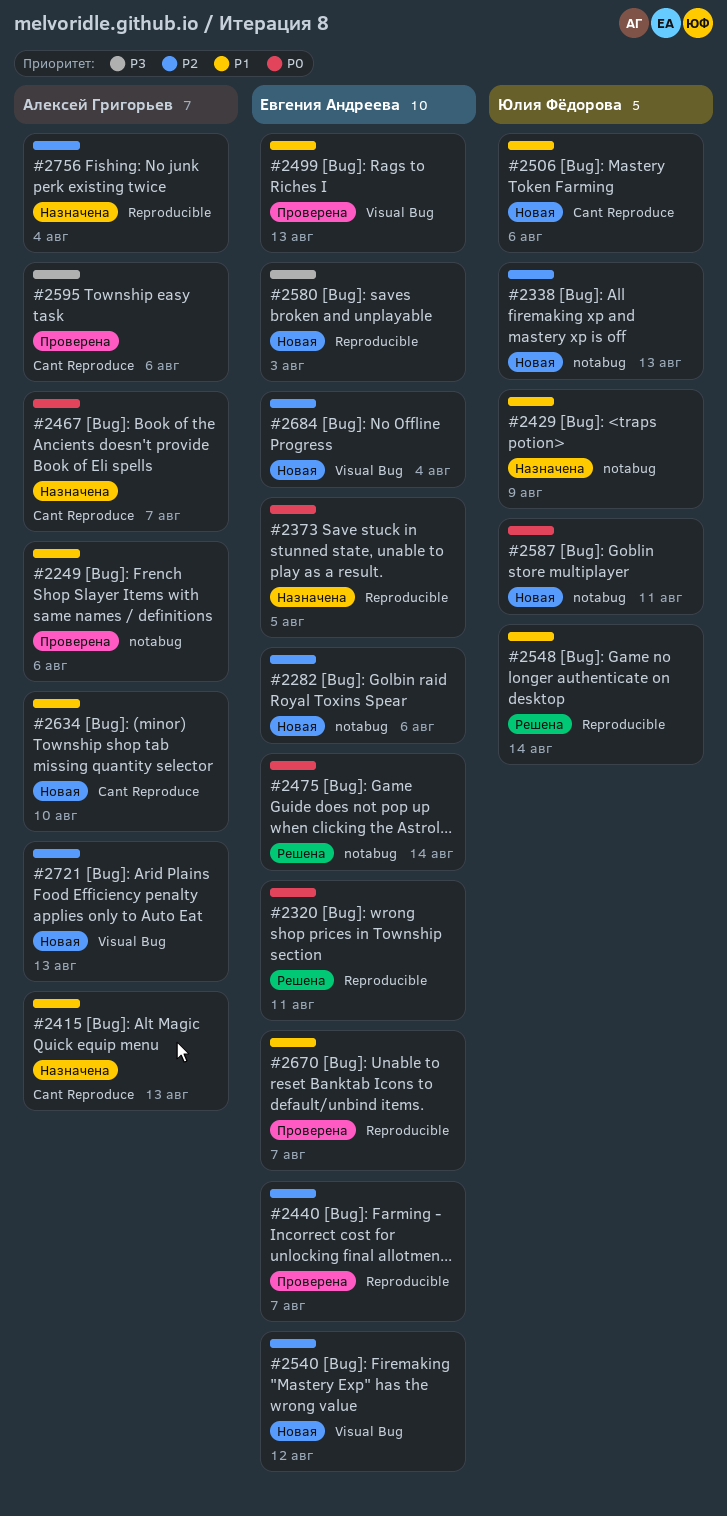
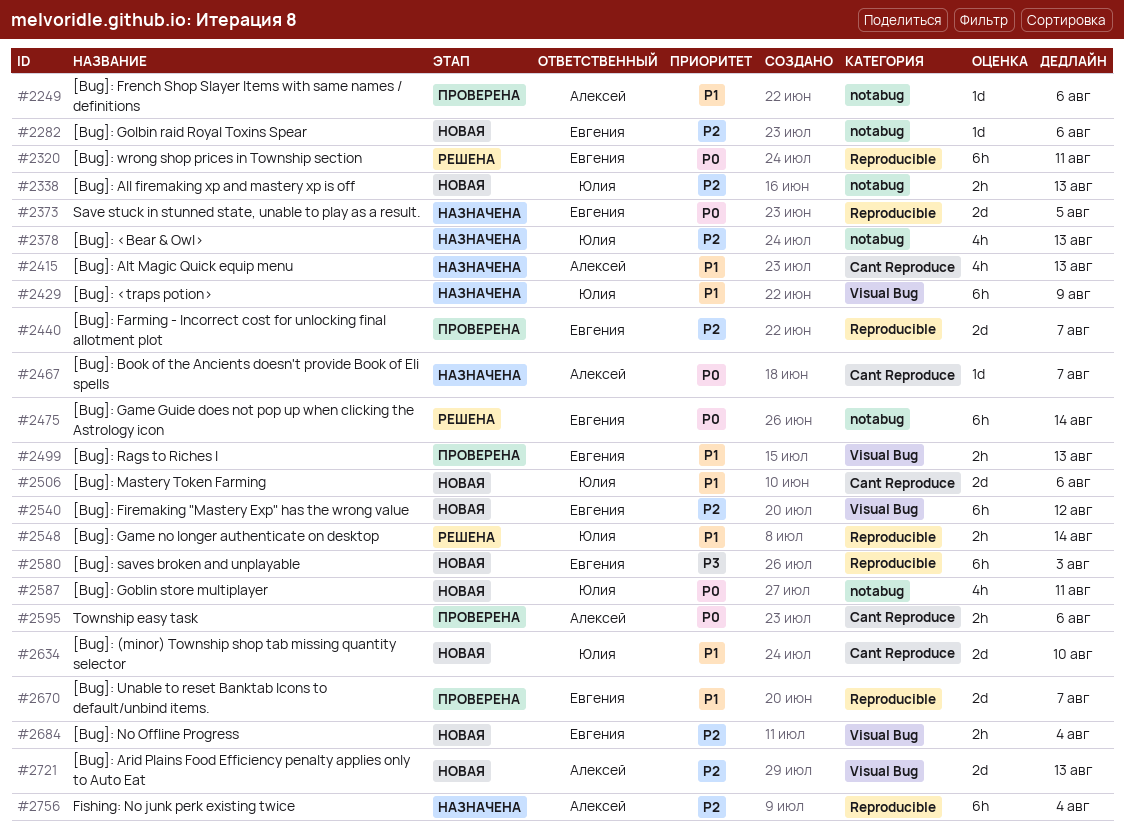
#2378: none -> present
#2429, label: notabug -> Visual Bug
#2595, priority: P3 -> P0
#2634, owner: Алексей Григорьев -> Юлия Фёдорова

